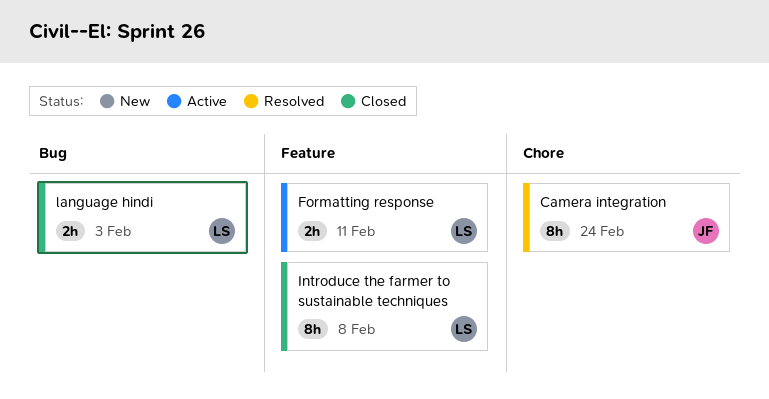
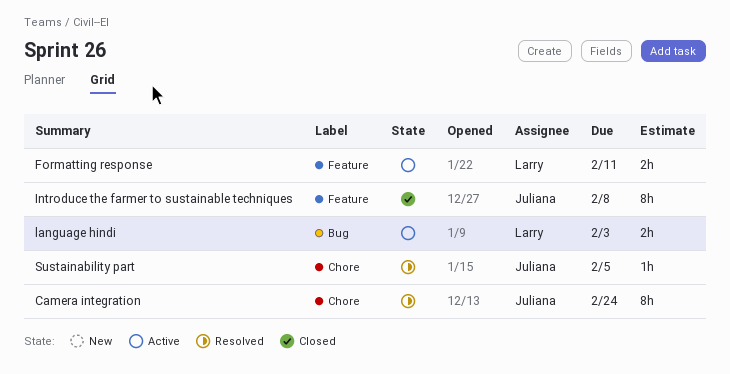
Introduce the farmer to sustainable techniques, owner: Larry -> Juliana
language hindi, status: Closed -> Active
Sustainability part: none -> present

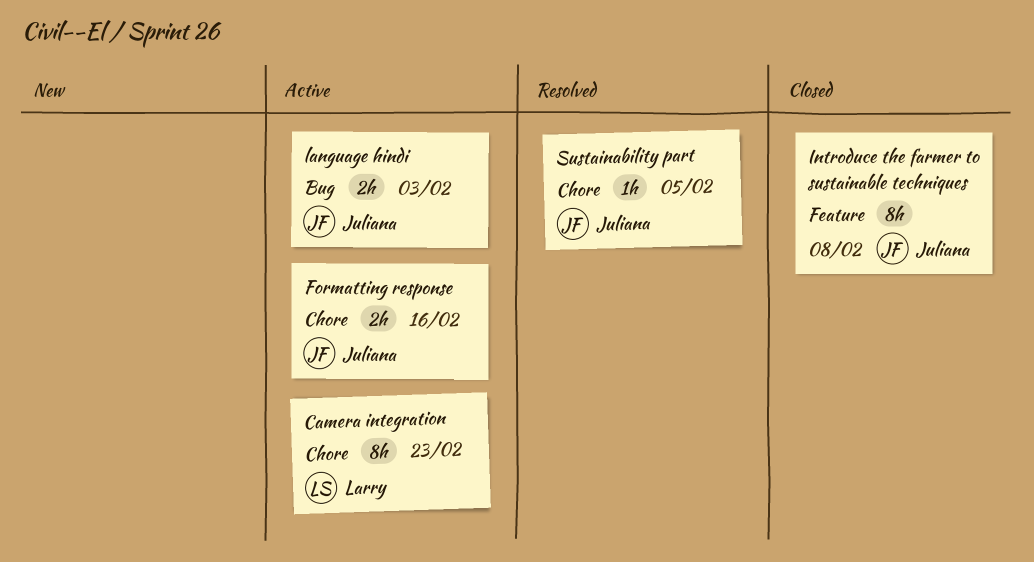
Camera integration, status: Resolved -> Active
Camera integration, owner: Juliana -> Larry
Camera integration, due: Feb 24 -> Feb 23
Formatting response, owner: Larry -> Juliana
Formatting response, label: Feature -> Chore
Formatting response, due: Feb 11 -> Feb 16
language hindi, owner: Larry -> Juliana

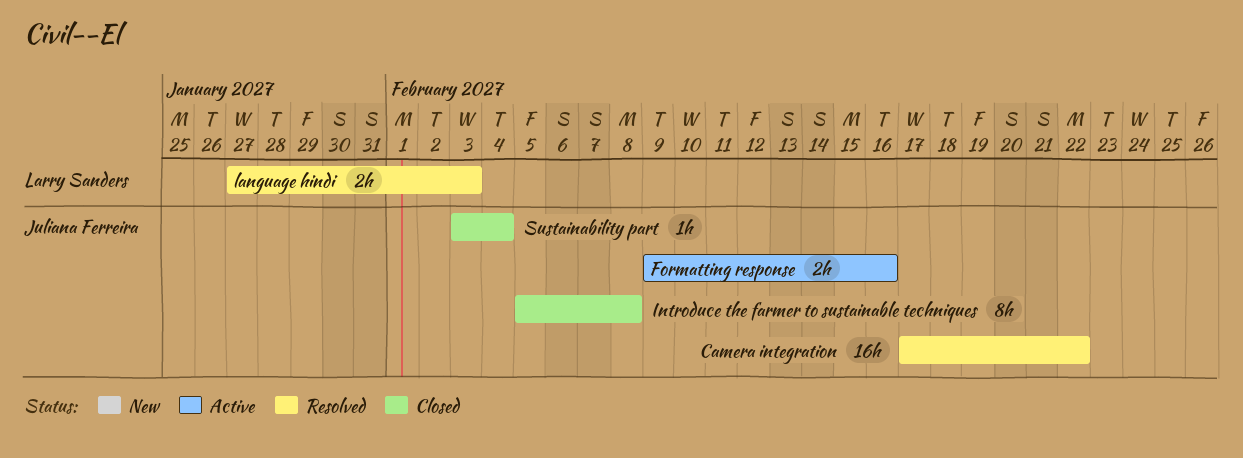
Camera integration, status: Active -> Resolved
Camera integration, owner: Larry Sanders -> Juliana Ferreira
Camera integration, estimate: 8h -> 16h
Camera integration, due: Feb 23 -> Feb 22
language hindi, status: Active -> Resolved
language hindi, owner: Juliana Ferreira -> Larry Sanders
Sustainability part, status: Resolved -> Closed
Sustainability part, due: Feb 5 -> Feb 4

